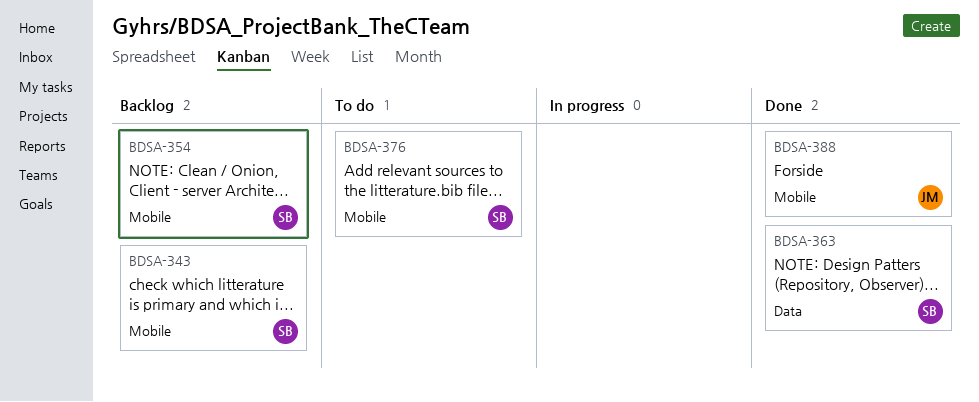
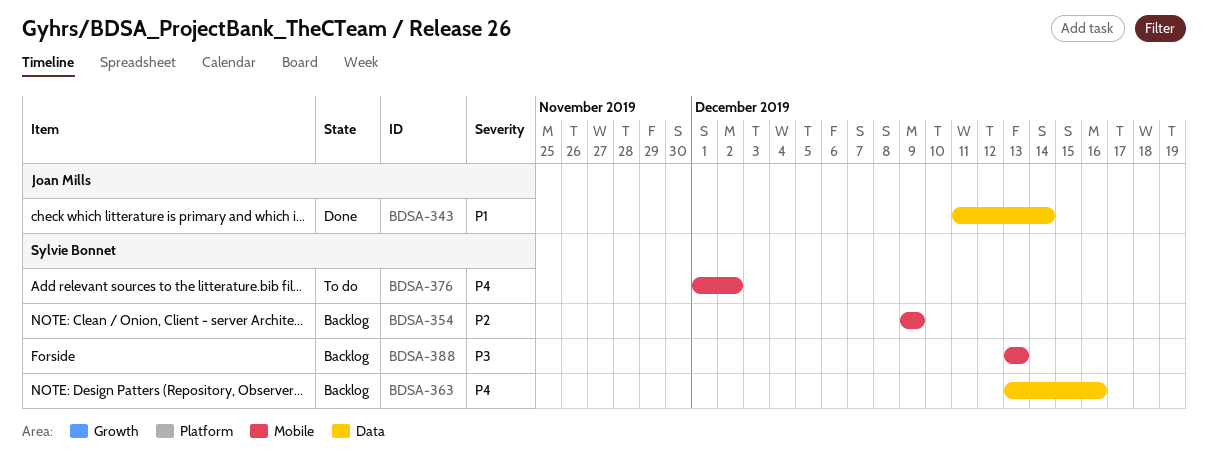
BDSA-343, status: Backlog -> Done
BDSA-343, owner: Sylvie Bonnet -> Joan Mills
BDSA-343, label: Mobile -> Data
BDSA-363, status: Done -> Backlog
BDSA-388, status: Done -> Backlog
BDSA-388, owner: Joan Mills -> Sylvie Bonnet

